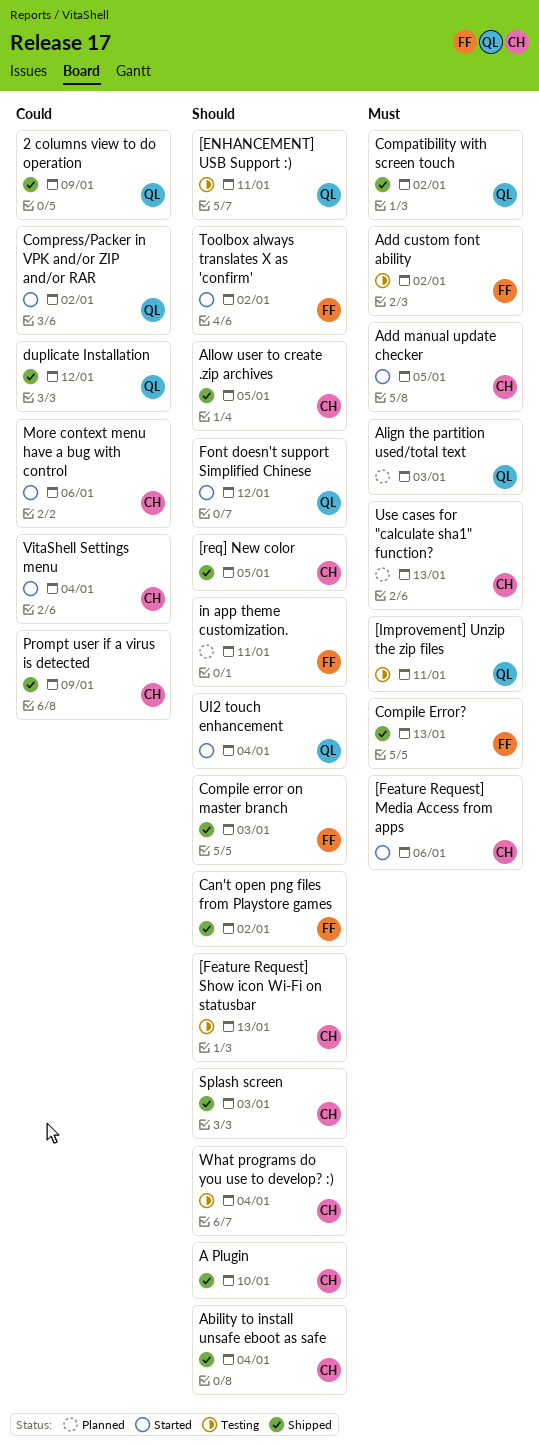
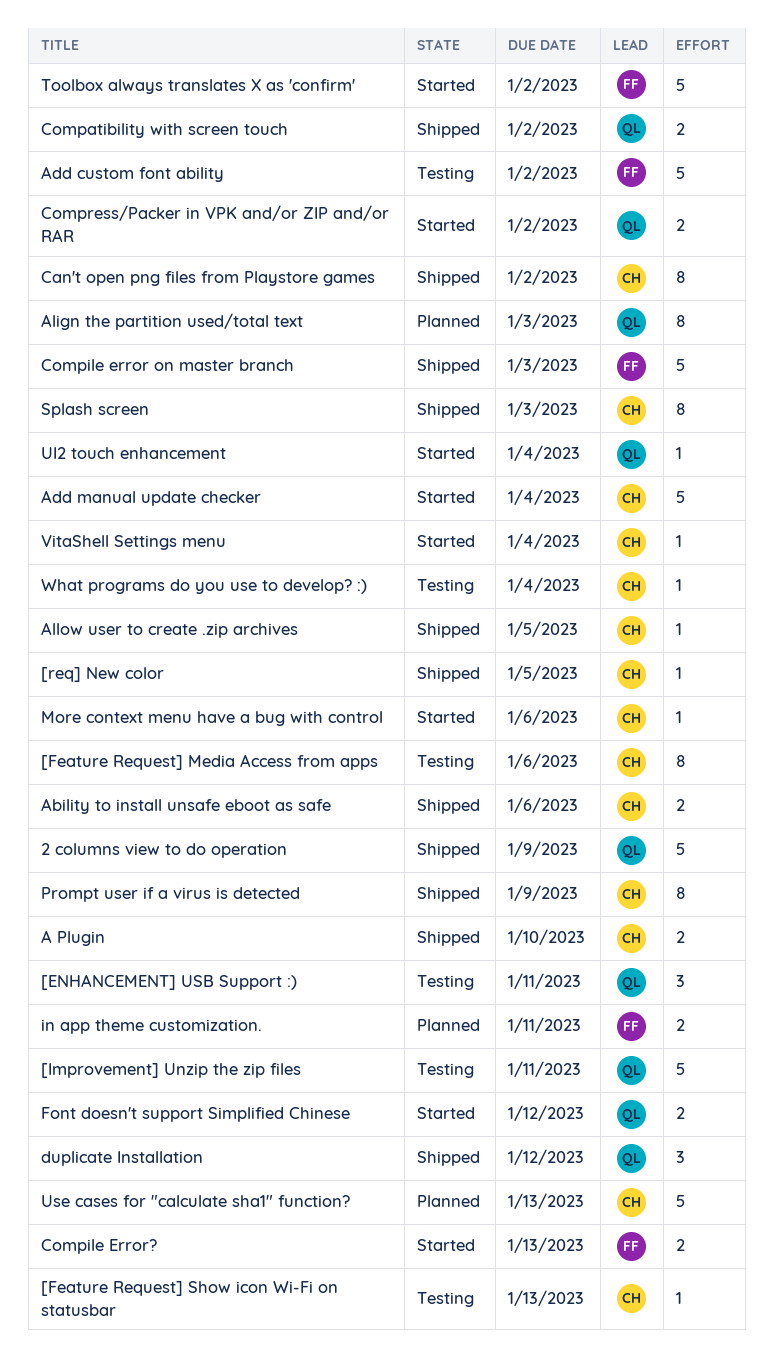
[Feature Request] Media Access from apps, status: Started -> Testing
Ability to install unsafe eboot as safe, due: Jan 4 -> Jan 6
Add manual update checker, due: Jan 5 -> Jan 4
Can't open png files from Playstore games, owner: FF -> CH
Compile Error?, status: Shipped -> Started

